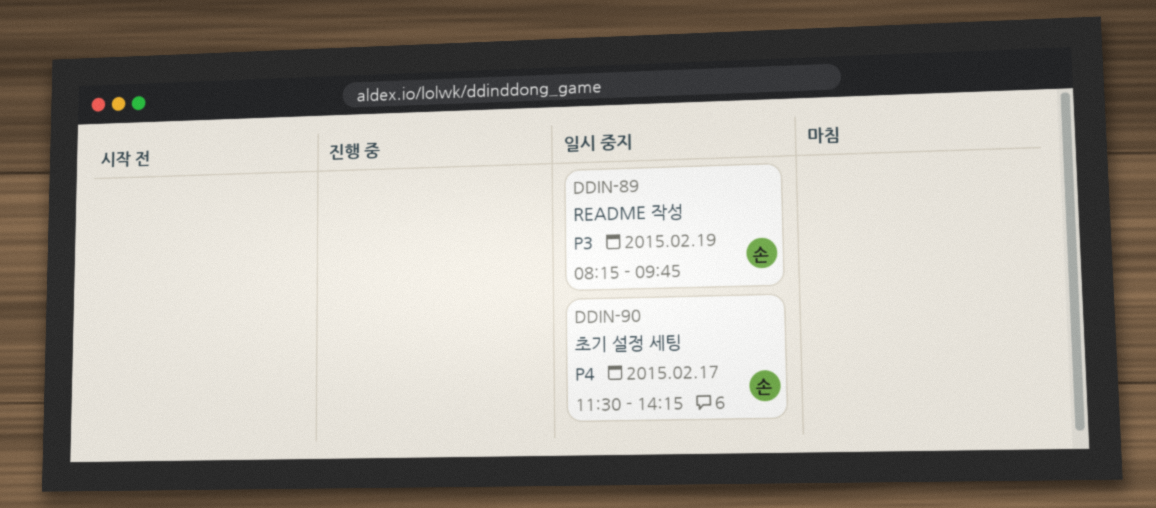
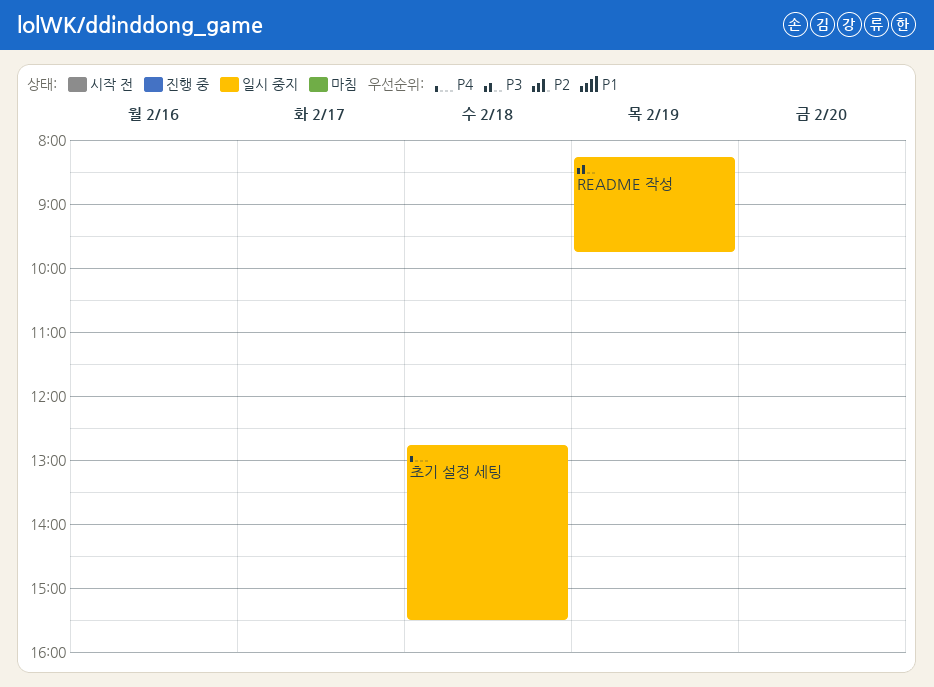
초기 설정 세팅, day: Feb 17 -> Feb 18
초기 설정 세팅, begins: 11:30 -> 12:45
초기 설정 세팅, ends: 14:15 -> 15:30

